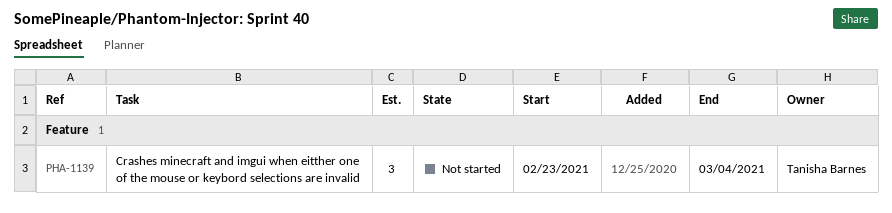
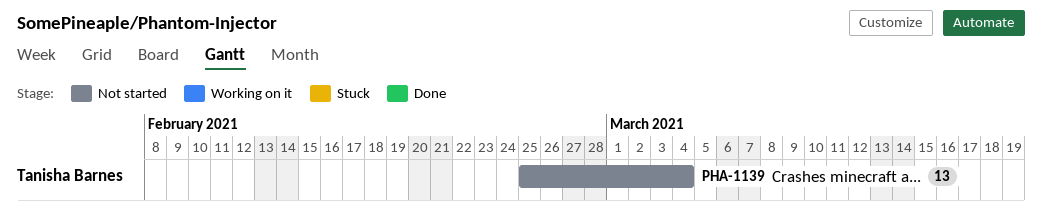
PHA-1139, estimate: 3 -> 13
PHA-1139, start: Feb 23 -> Feb 25

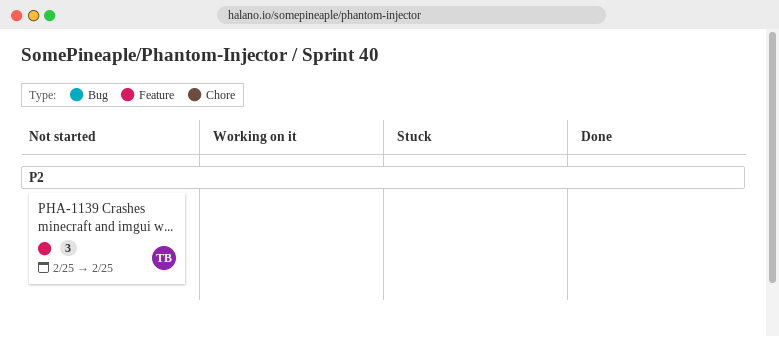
PHA-1139, estimate: 13 -> 3
PHA-1139, due: Mar 4 -> Feb 25

